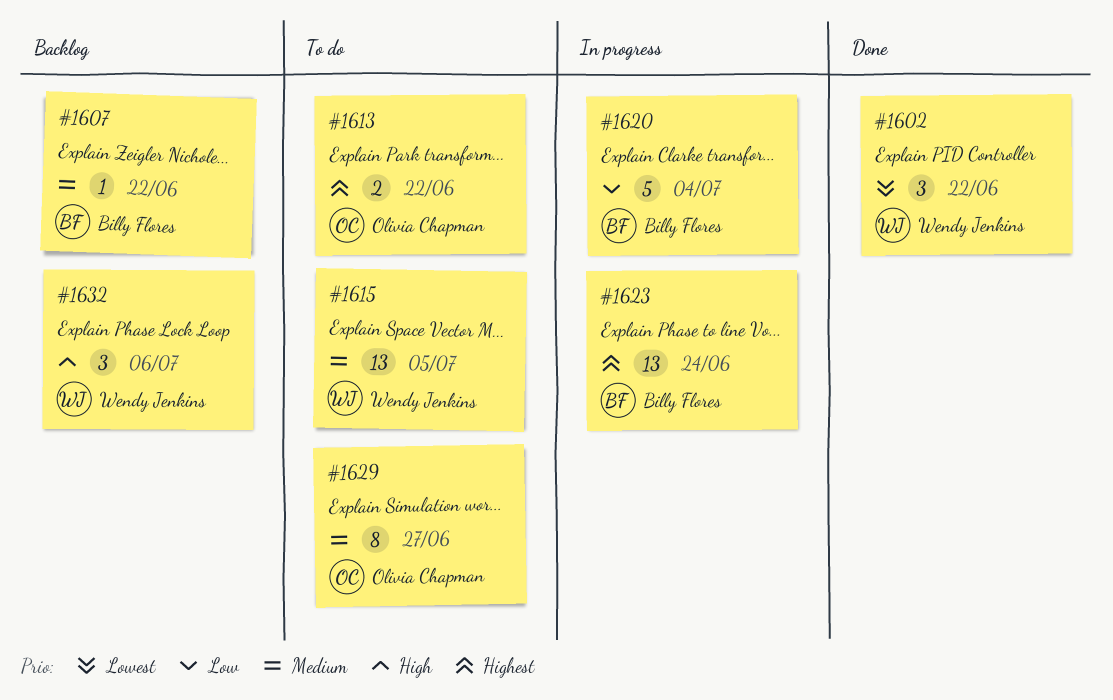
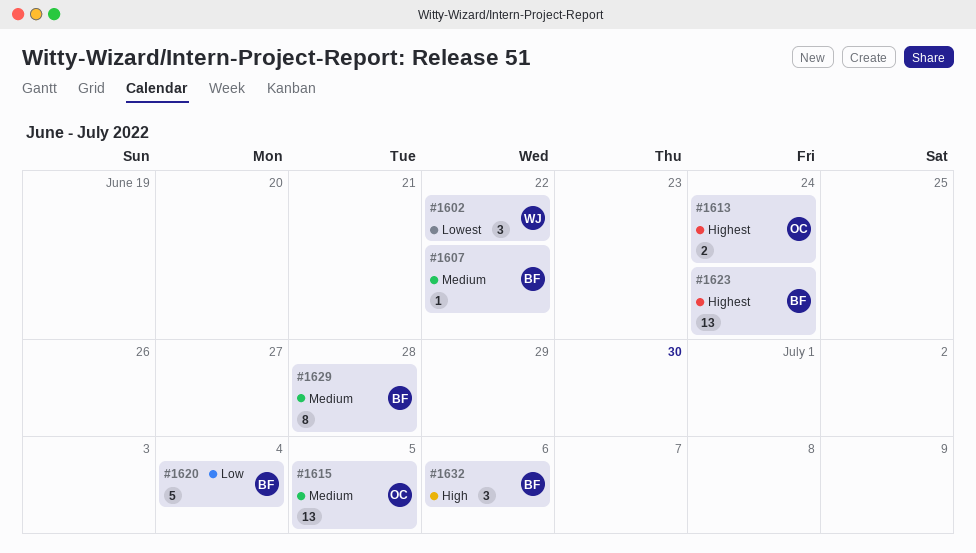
#1613, due: Jun 22 -> Jun 24
#1615, owner: Wendy Jenkins -> Olivia Chapman
#1629, owner: Olivia Chapman -> Billy Flores
#1629, due: Jun 27 -> Jun 28
#1632, owner: Wendy Jenkins -> Billy Flores

